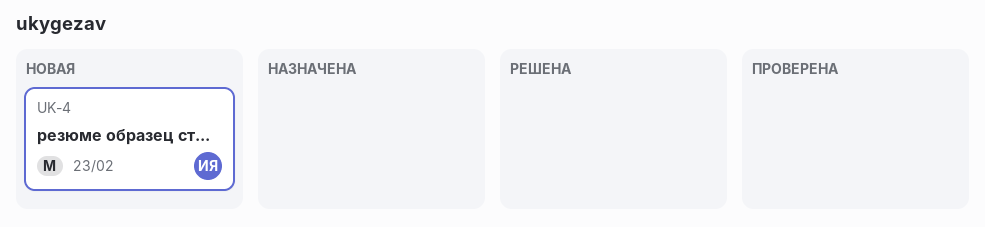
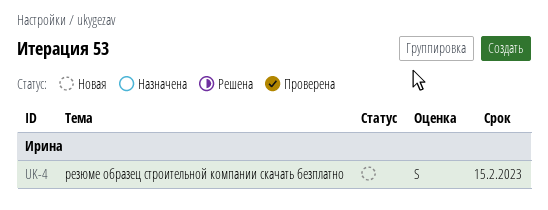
UK-4, estimate: M -> S
UK-4, due: Feb 23 -> Feb 15

